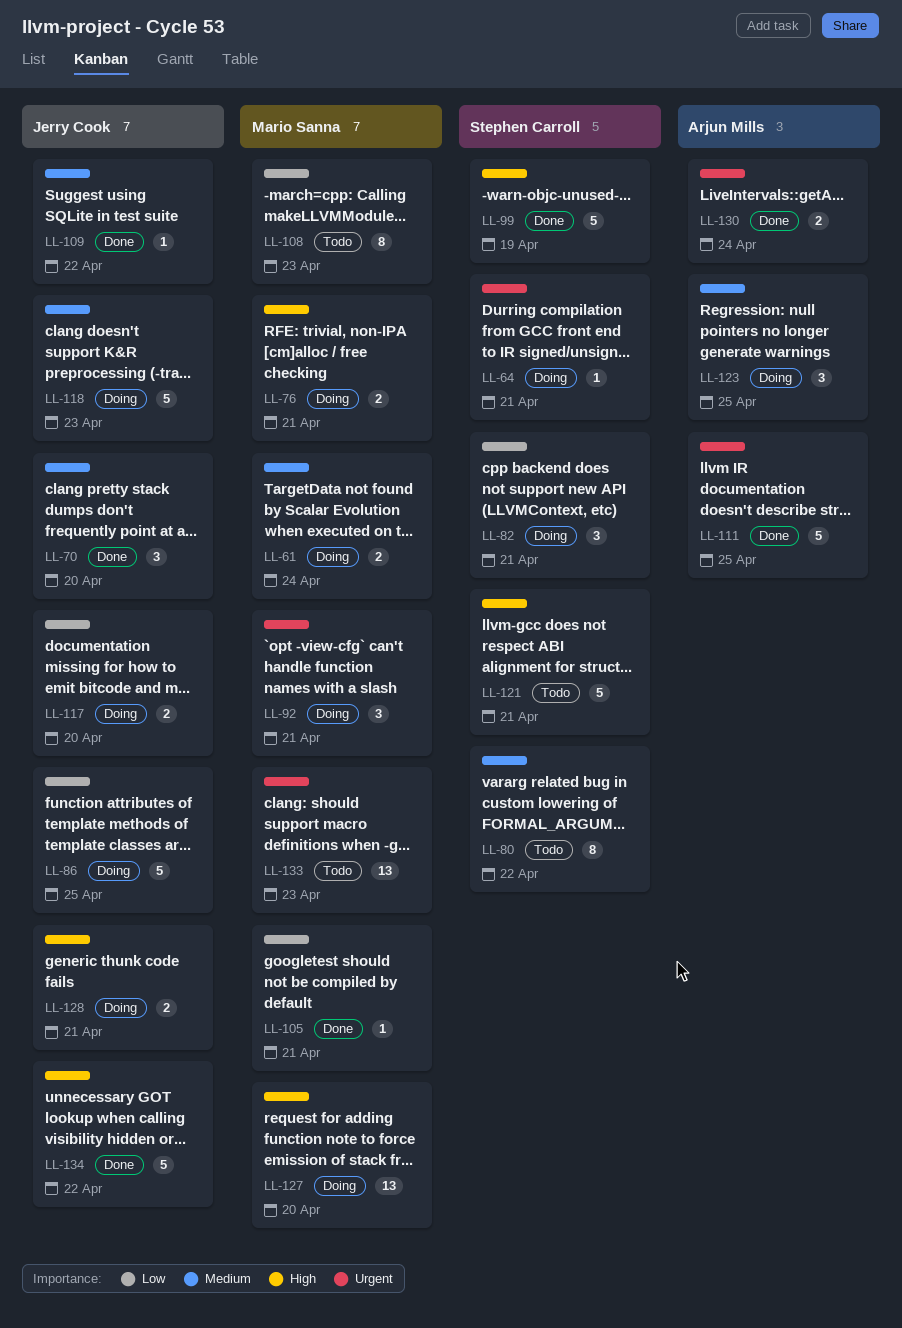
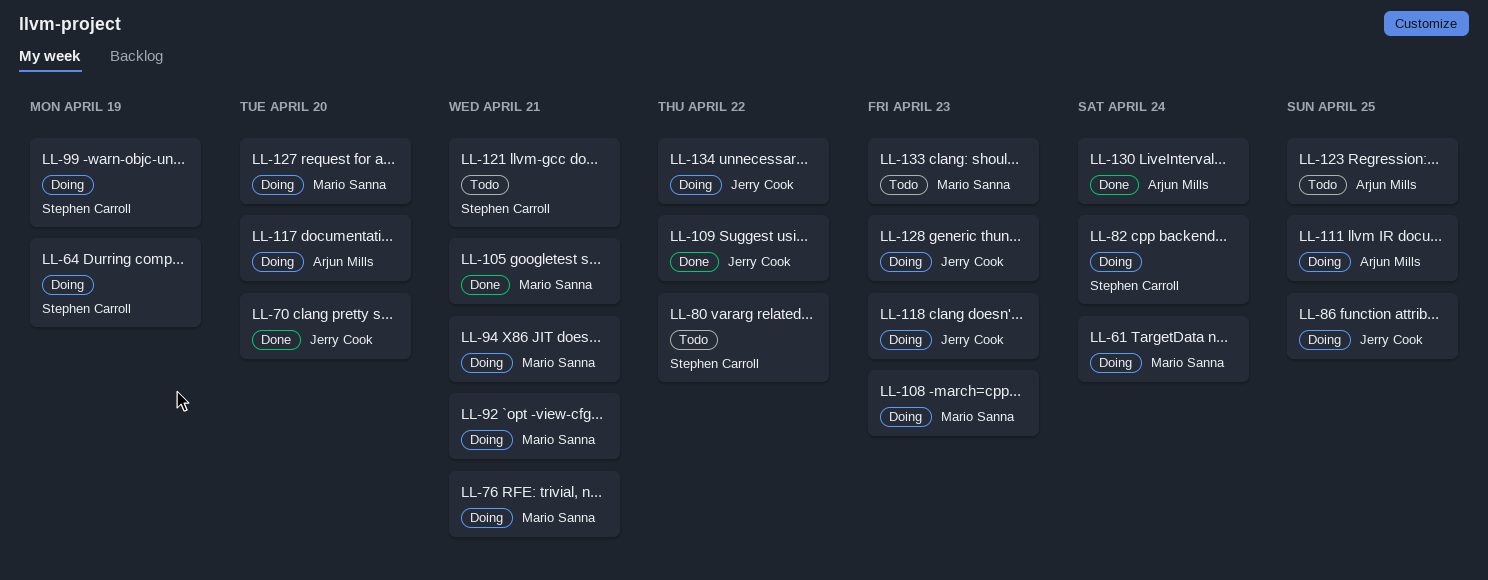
LL-64, due: Apr 21 -> Apr 19
LL-82, due: Apr 21 -> Apr 24
LL-94: none -> present
LL-99, status: Done -> Doing
LL-108, status: Todo -> Doing
LL-111, status: Done -> Doing
LL-117, owner: Jerry Cook -> Arjun Mills
LL-123, status: Doing -> Todo
LL-128, due: Apr 21 -> Apr 23
LL-134, status: Done -> Doing

